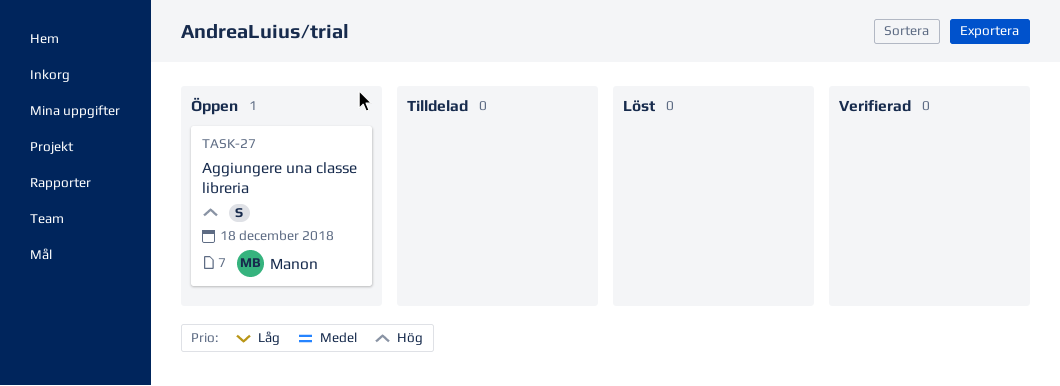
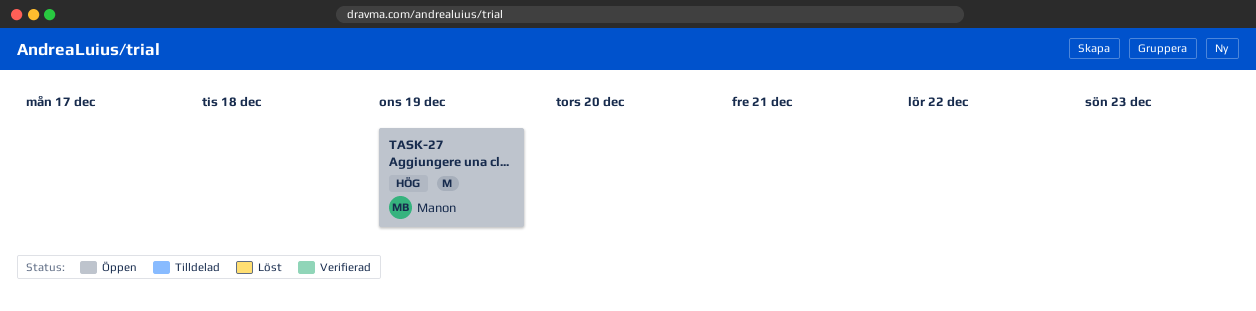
TASK-27, estimate: S -> M
TASK-27, due: Dec 18 -> Dec 19

